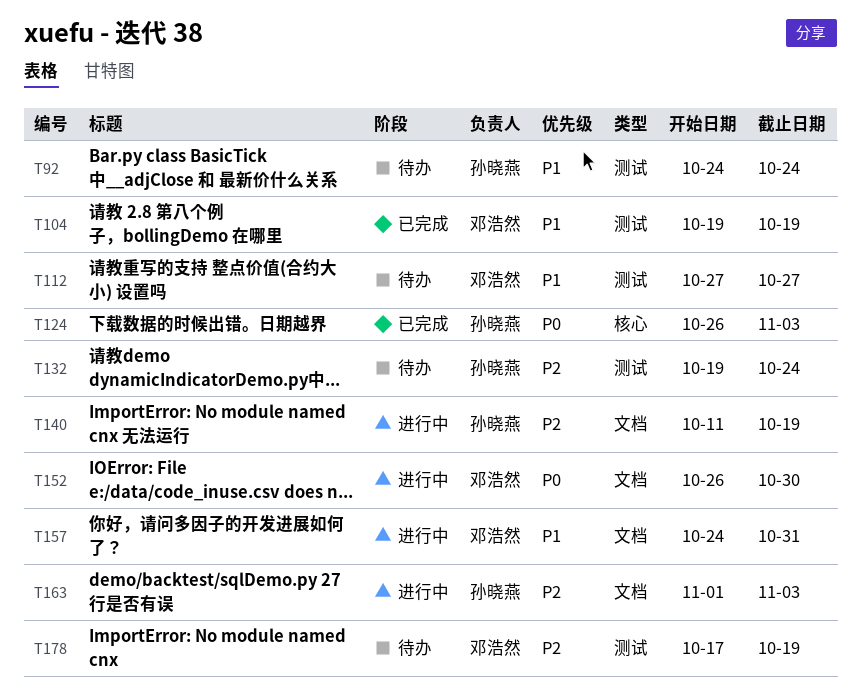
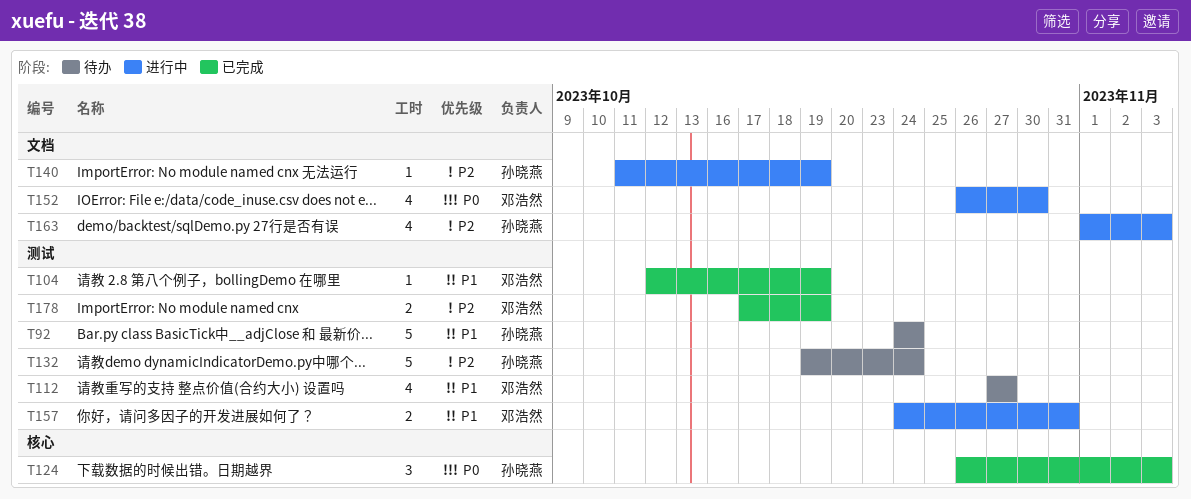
T104, start: Oct 19 -> Oct 12
T157, label: 文档 -> 测试
T178, status: 待办 -> 已完成

